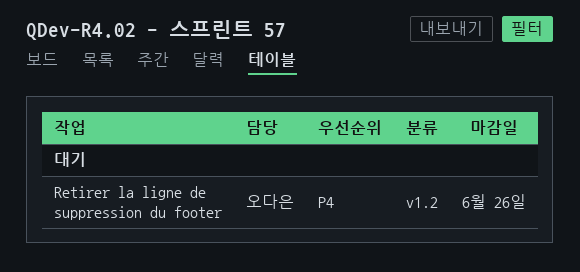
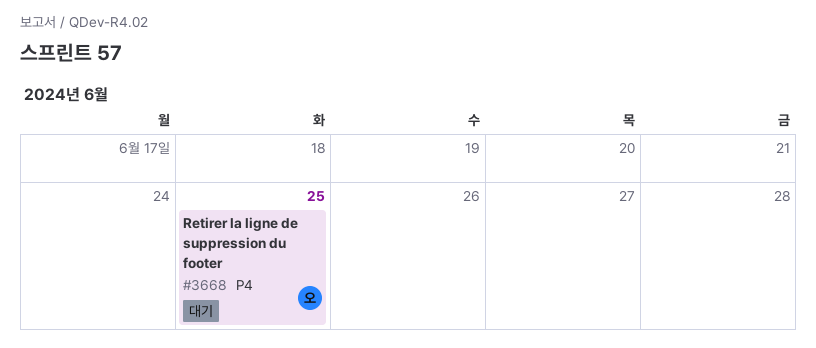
Retirer la ligne de suppression du footer, due: Jun 26 -> Jun 25

